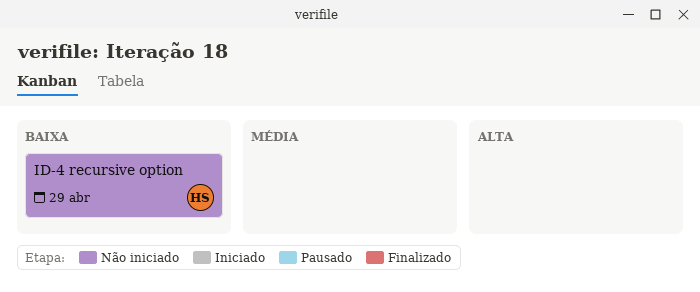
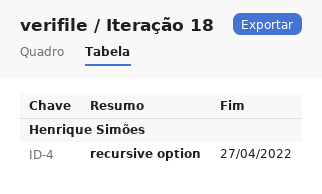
ID-4, due: Apr 29 -> Apr 27

